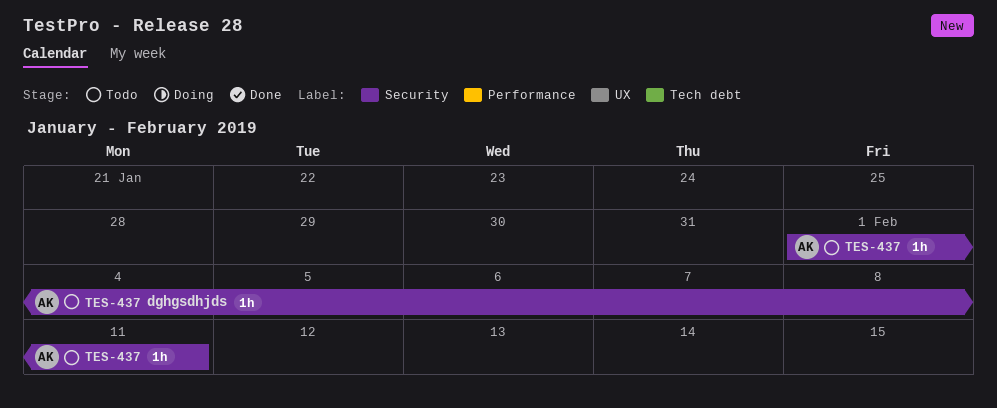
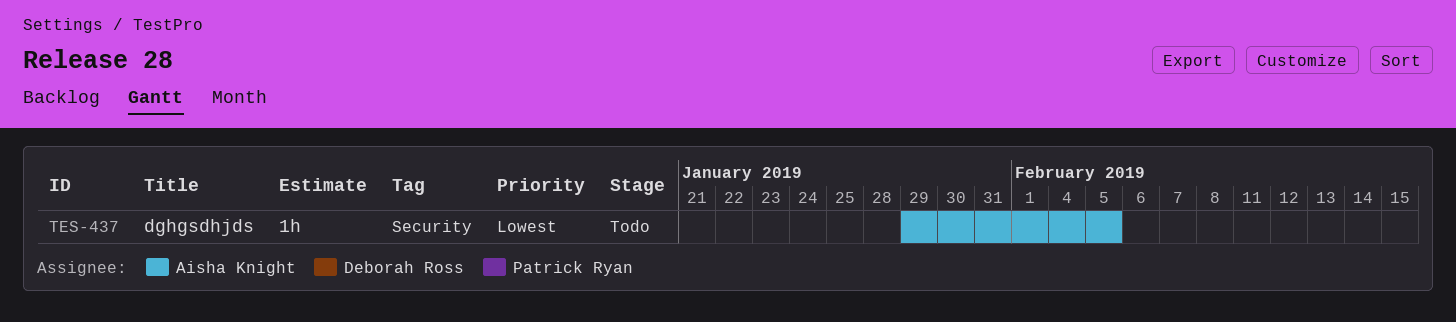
TES-437, start: Feb 1 -> Jan 29
TES-437, due: Feb 11 -> Feb 5

